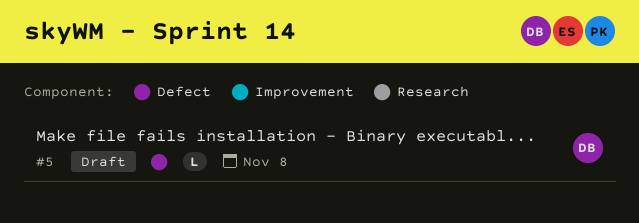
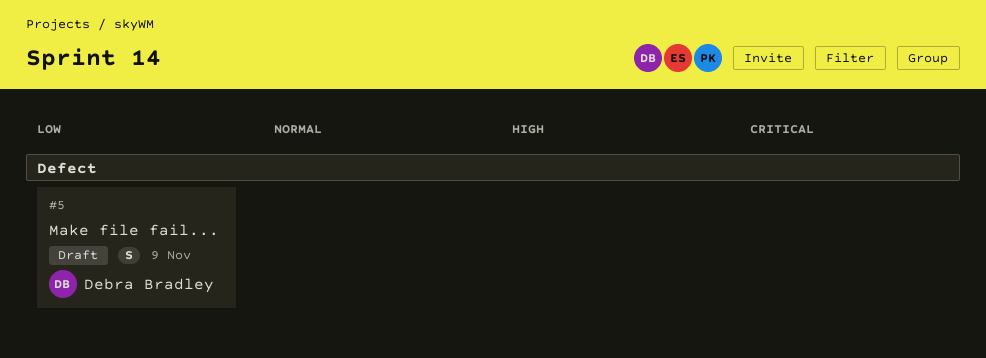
#5, estimate: L -> S
#5, due: Nov 8 -> Nov 9

